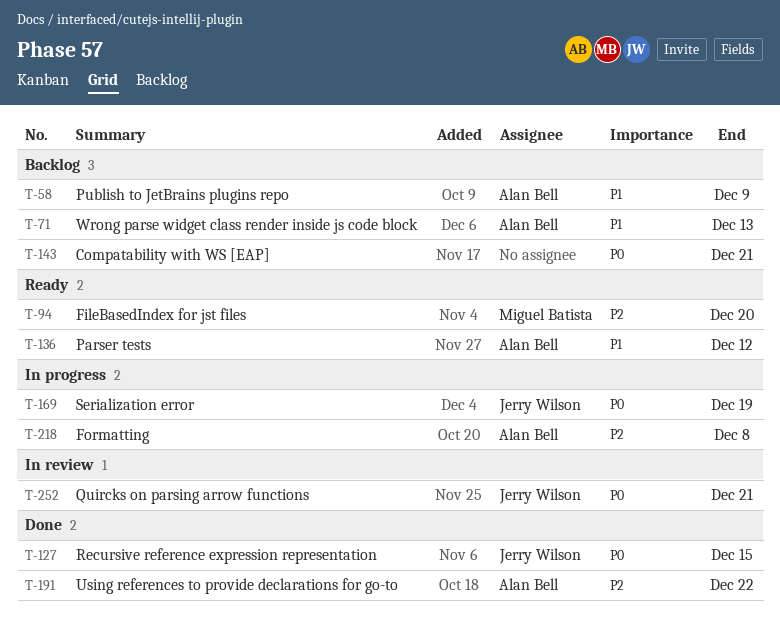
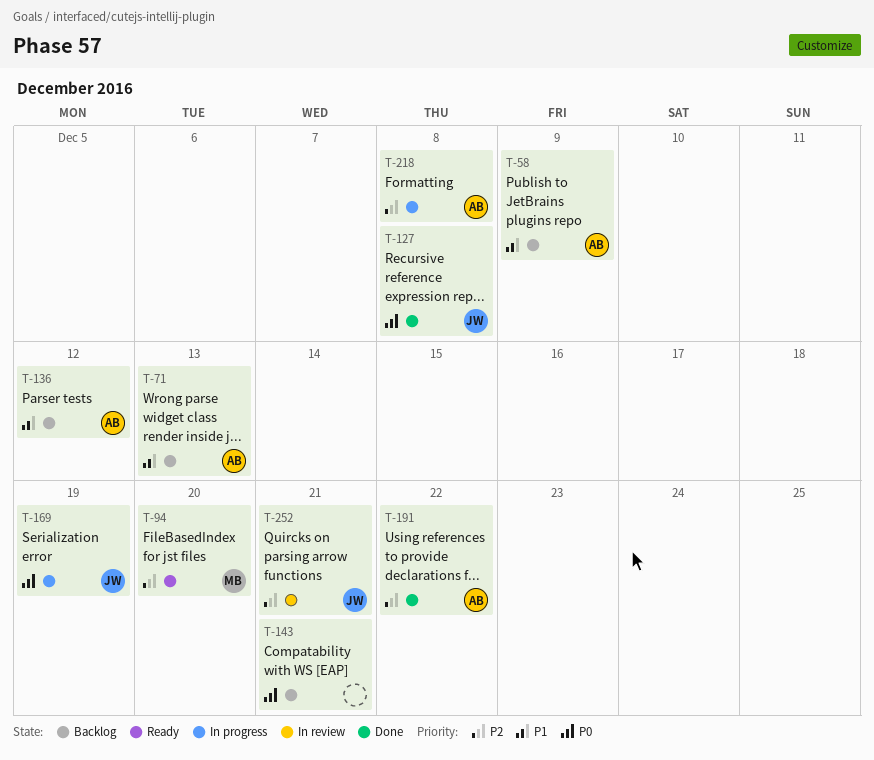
T-127, due: Dec 15 -> Dec 8
T-136, status: Ready -> Backlog
T-252, priority: P0 -> P2

